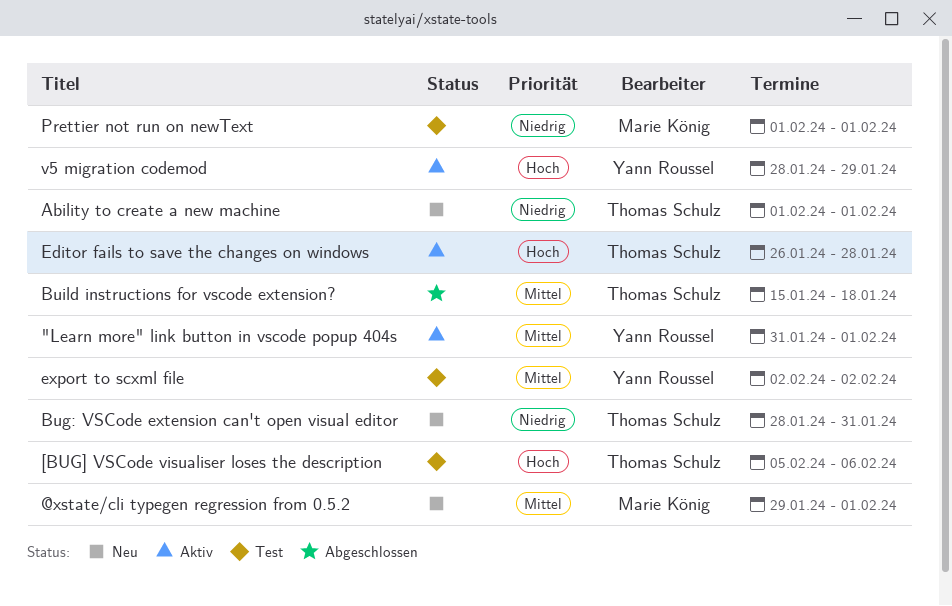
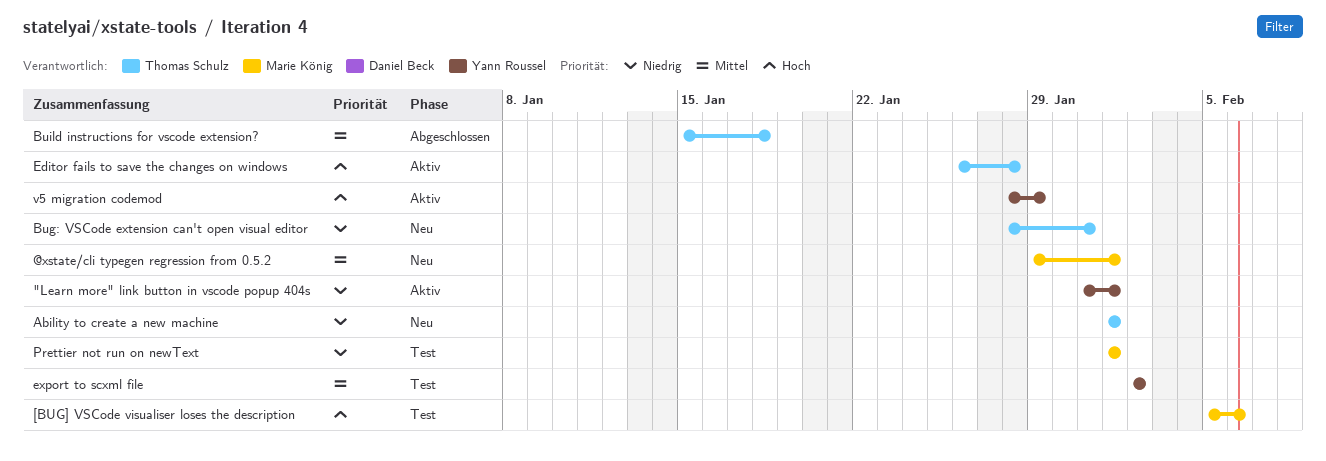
"Learn more" link button in vscode popup 404s, priority: Mittel -> Niedrig
[BUG] VSCode visualiser loses the description, owner: Thomas Schulz -> Marie König

